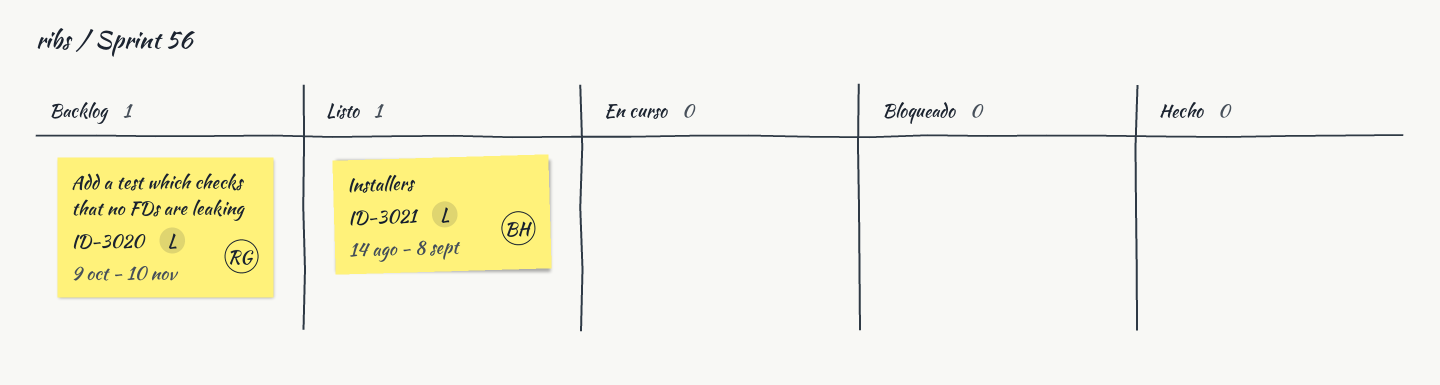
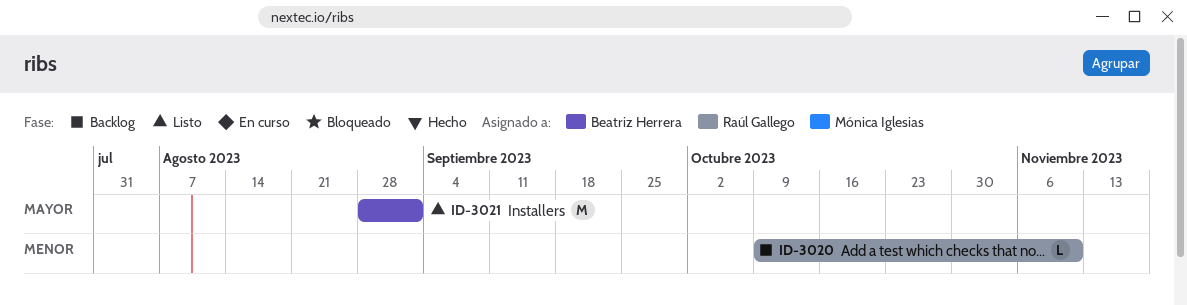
ID-3021, estimate: L -> M
ID-3021, start: Aug 14 -> Aug 28
ID-3021, due: Sep 8 -> Sep 1

